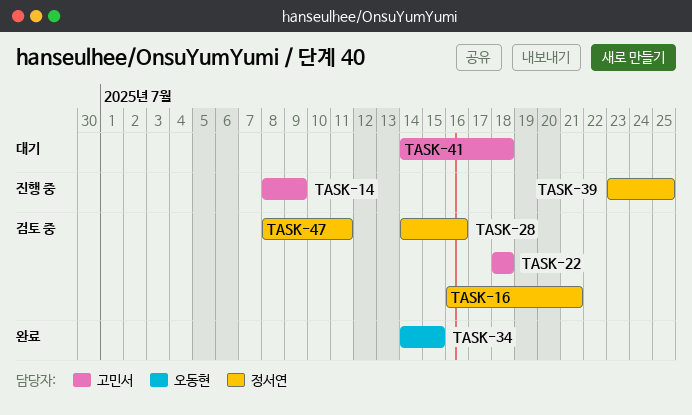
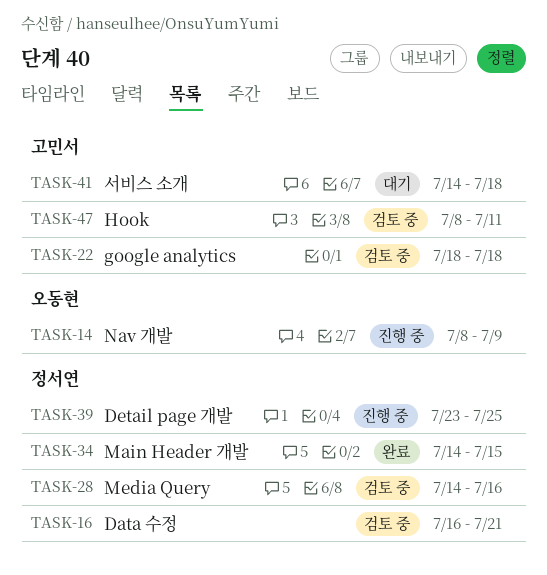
TASK-14, owner: 고민서 -> 오동현
TASK-34, owner: 오동현 -> 정서연
TASK-47, owner: 정서연 -> 고민서

